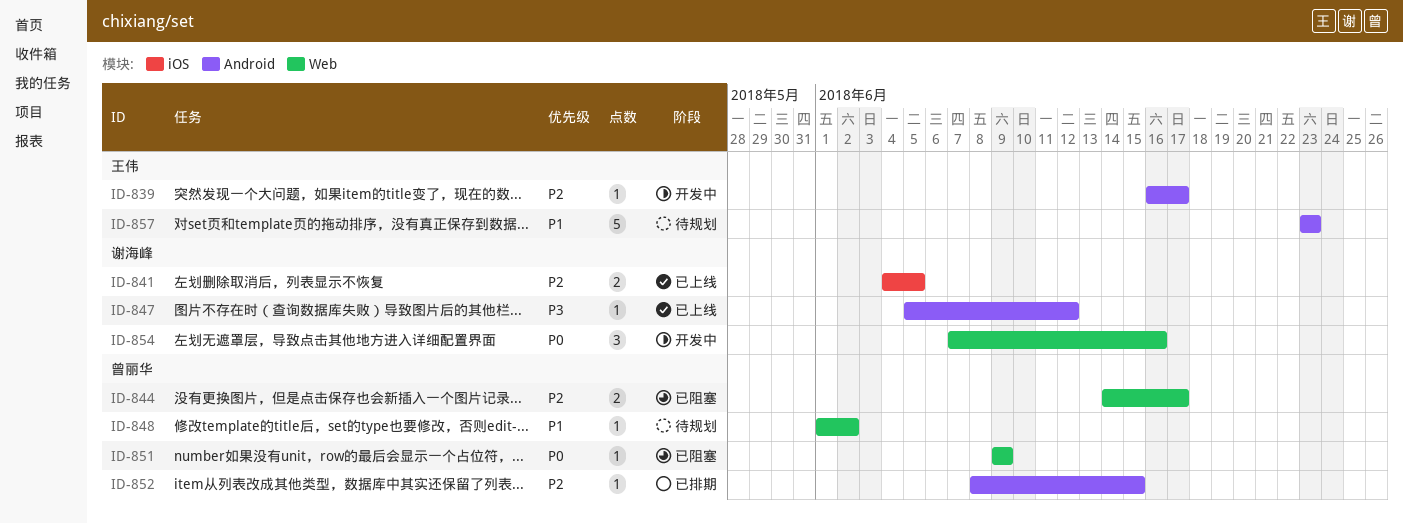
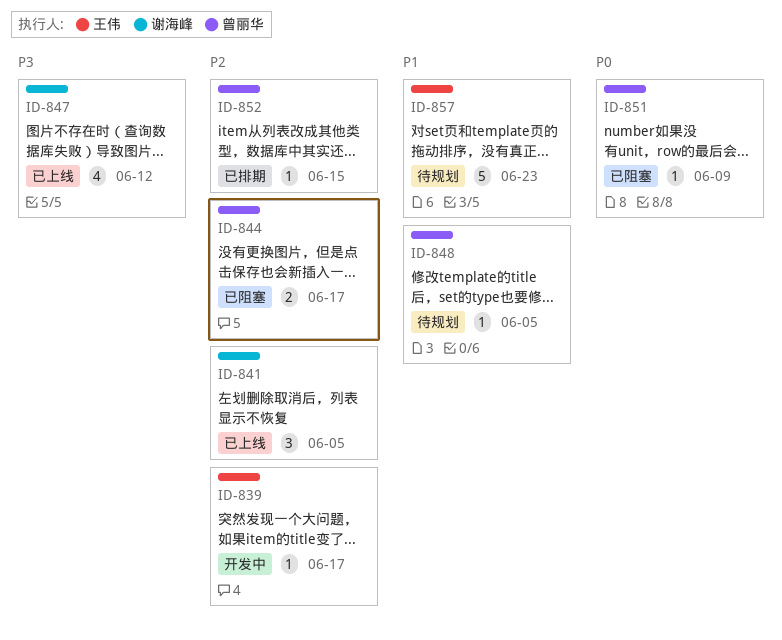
ID-841, estimate: 2 -> 3
ID-847, estimate: 1 -> 4
ID-848, due: Jun 2 -> Jun 5
ID-854: present -> none

